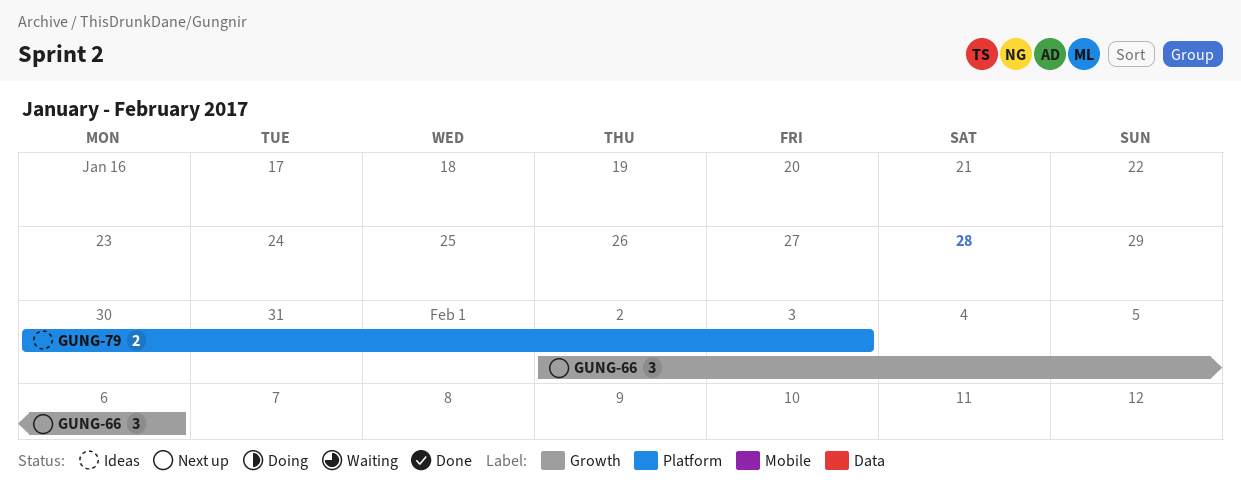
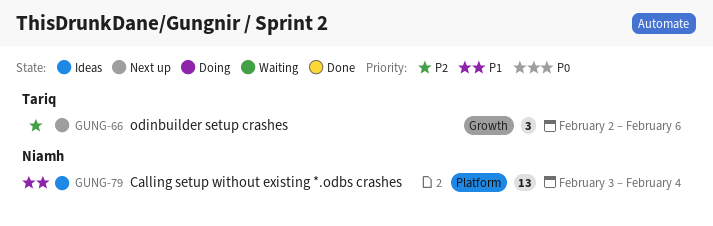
GUNG-79, estimate: 2 -> 13
GUNG-79, start: Jan 30 -> Feb 3
GUNG-79, due: Feb 3 -> Feb 4

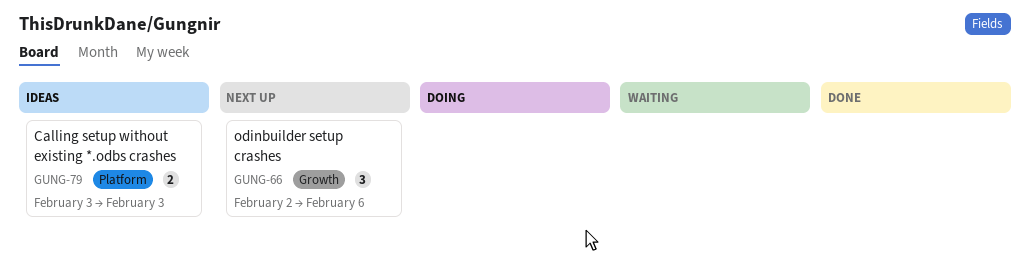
GUNG-79, estimate: 13 -> 2
GUNG-79, due: Feb 4 -> Feb 3

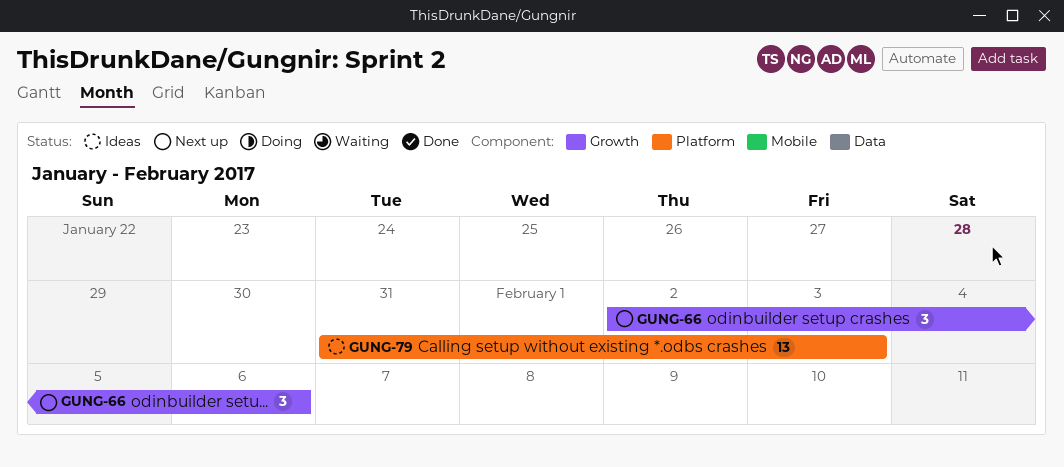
GUNG-79, estimate: 2 -> 13
GUNG-79, start: Feb 3 -> Jan 31

